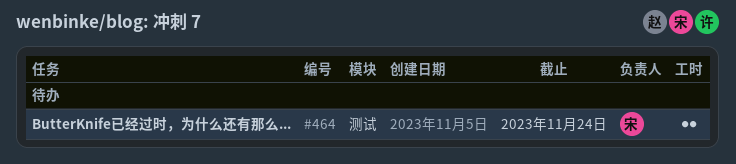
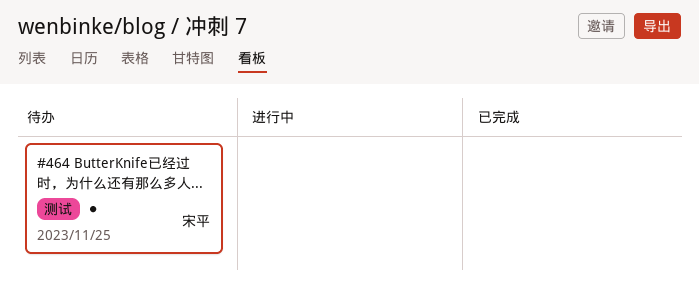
#464, estimate: 2 -> 1
#464, due: Nov 24 -> Nov 25

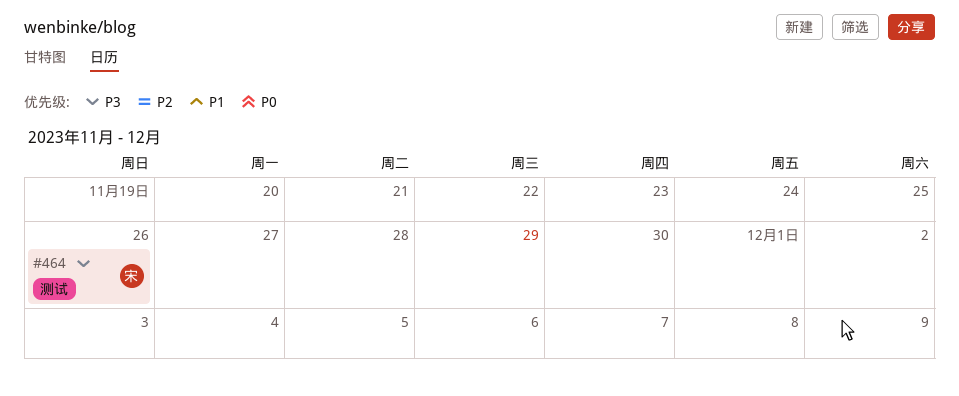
#464, due: Nov 25 -> Nov 26

